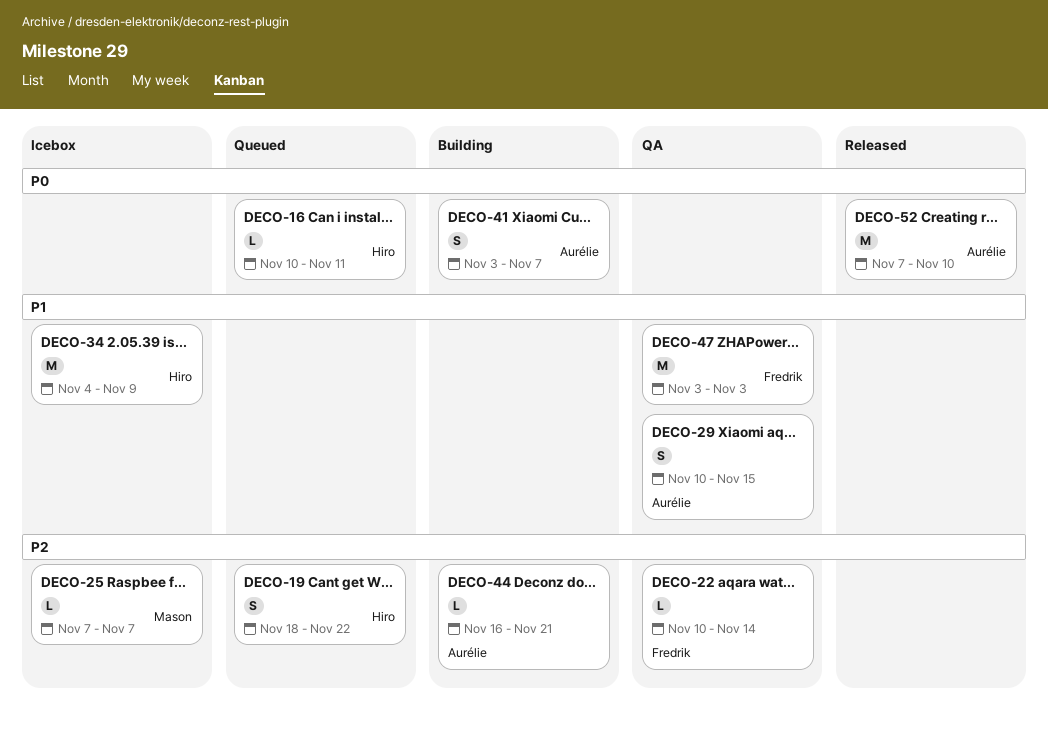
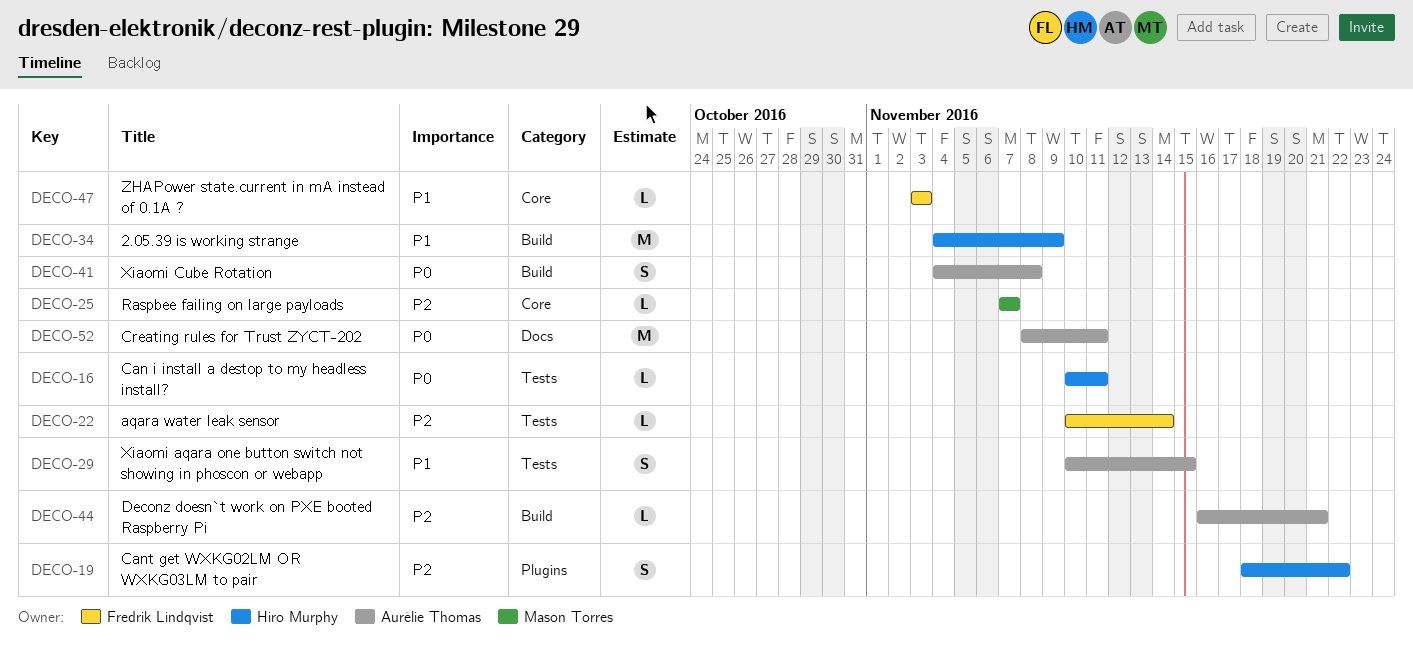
DECO-41, start: Nov 3 -> Nov 4
DECO-41, due: Nov 7 -> Nov 8
DECO-47, estimate: M -> L
DECO-52, start: Nov 7 -> Nov 8
DECO-52, due: Nov 10 -> Nov 11

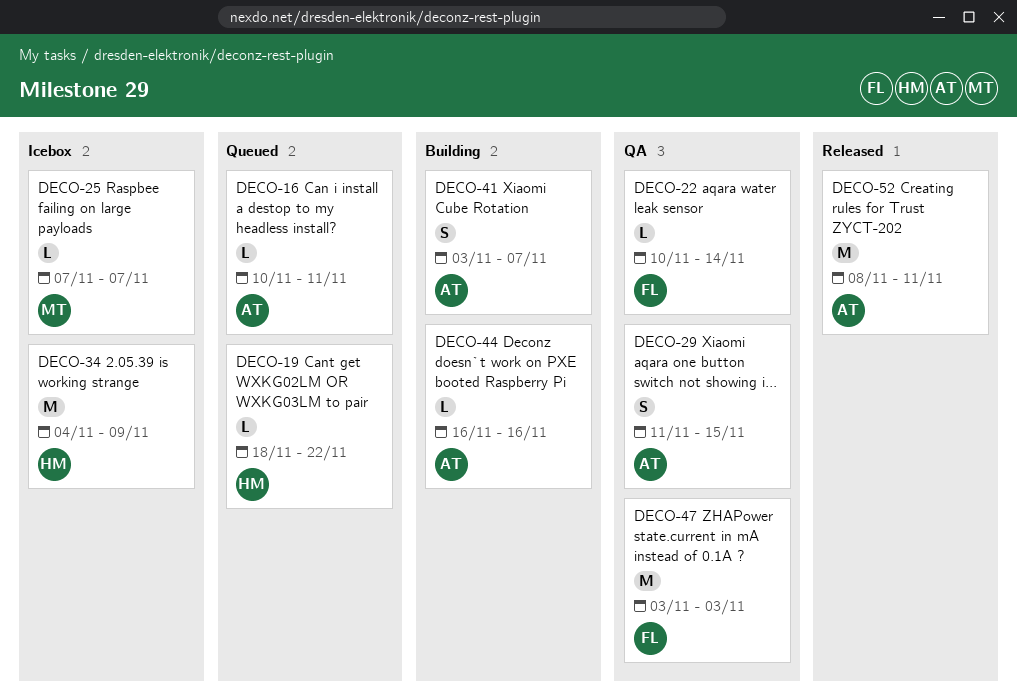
DECO-16, owner: Hiro Murphy -> Aurélie Thomas
DECO-19, estimate: S -> L
DECO-29, start: Nov 10 -> Nov 11
DECO-41, start: Nov 4 -> Nov 3
DECO-41, due: Nov 8 -> Nov 7
DECO-44, due: Nov 21 -> Nov 16
DECO-47, estimate: L -> M

